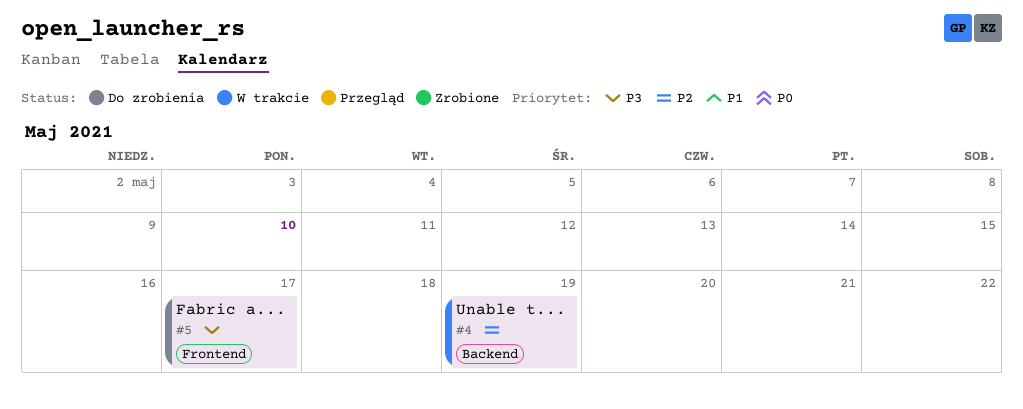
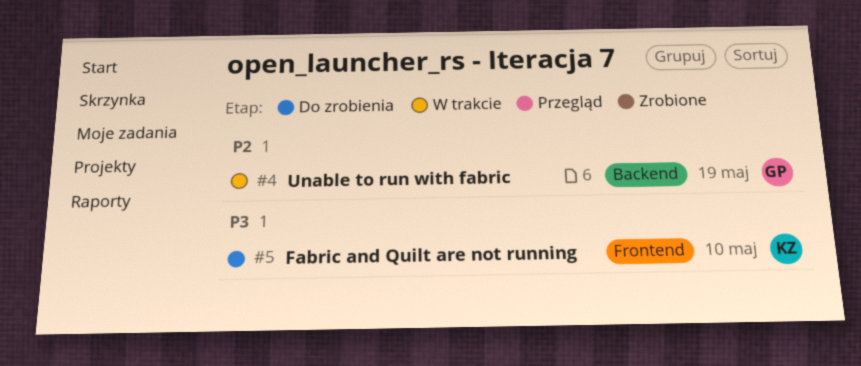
#5, due: May 17 -> May 10

